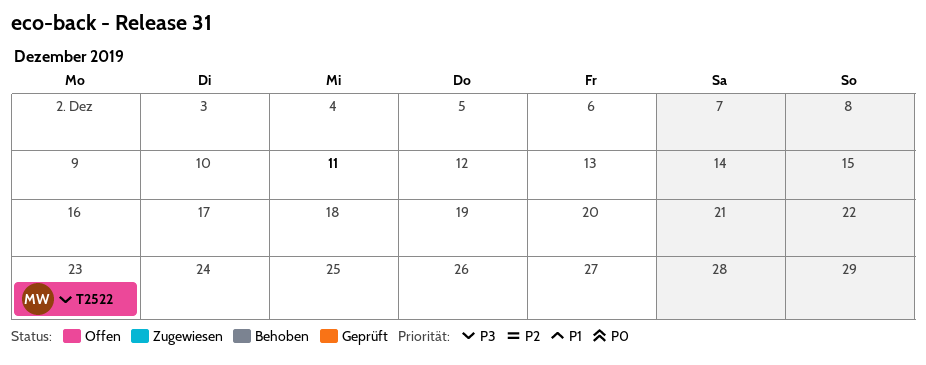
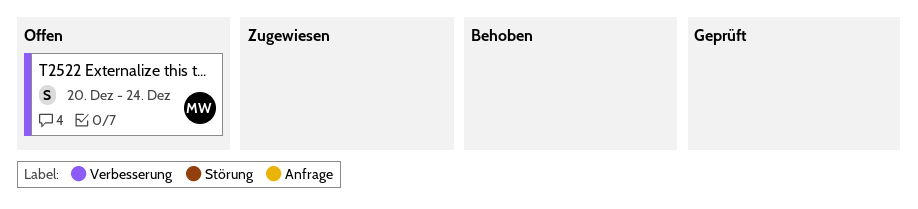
T2522, start: Dec 23 -> Dec 20
T2522, due: Dec 23 -> Dec 24

